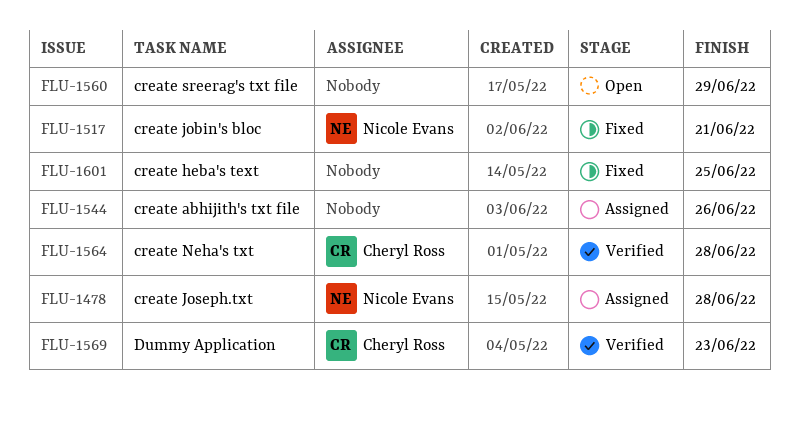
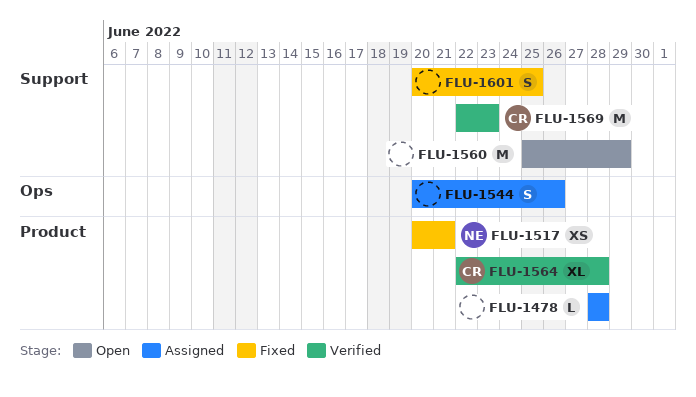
FLU-1478, owner: Nicole Evans -> none

